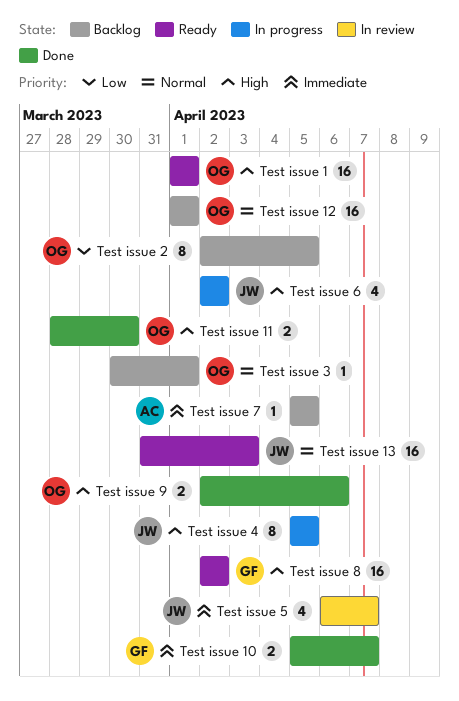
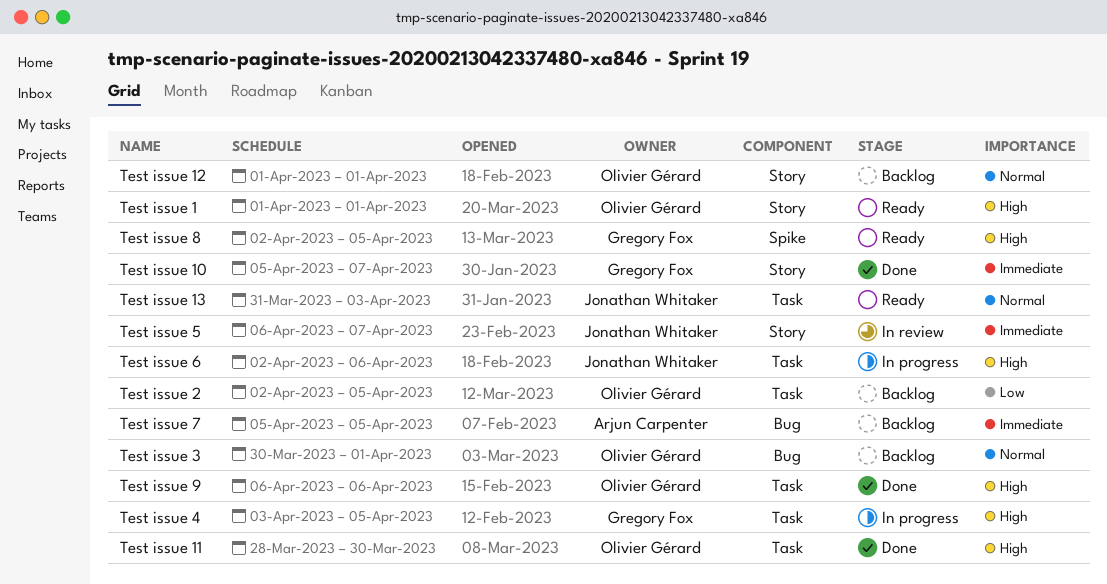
Test issue 4, owner: Jonathan Whitaker -> Gregory Fox
Test issue 4, start: Apr 5 -> Apr 3
Test issue 6, due: Apr 2 -> Apr 6
Test issue 8, due: Apr 2 -> Apr 5
Test issue 9, start: Apr 2 -> Apr 6

